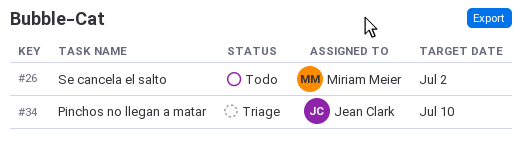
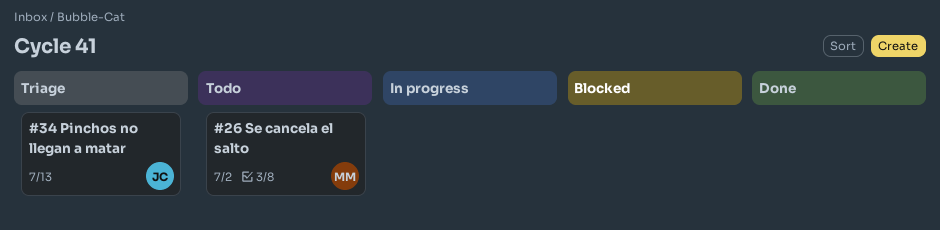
#34, due: Jul 10 -> Jul 13

